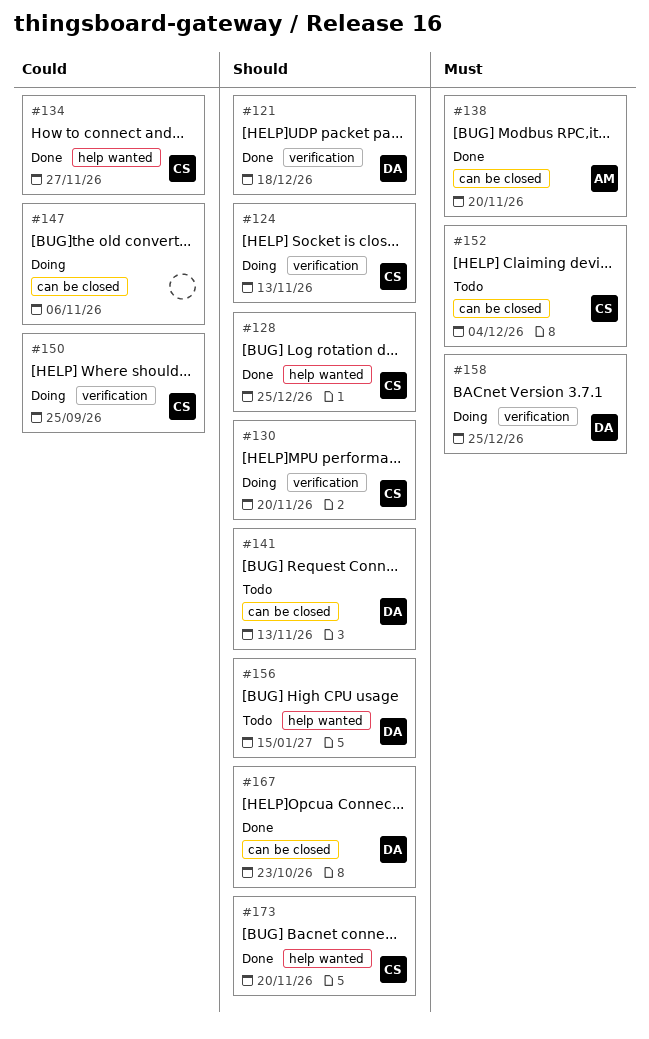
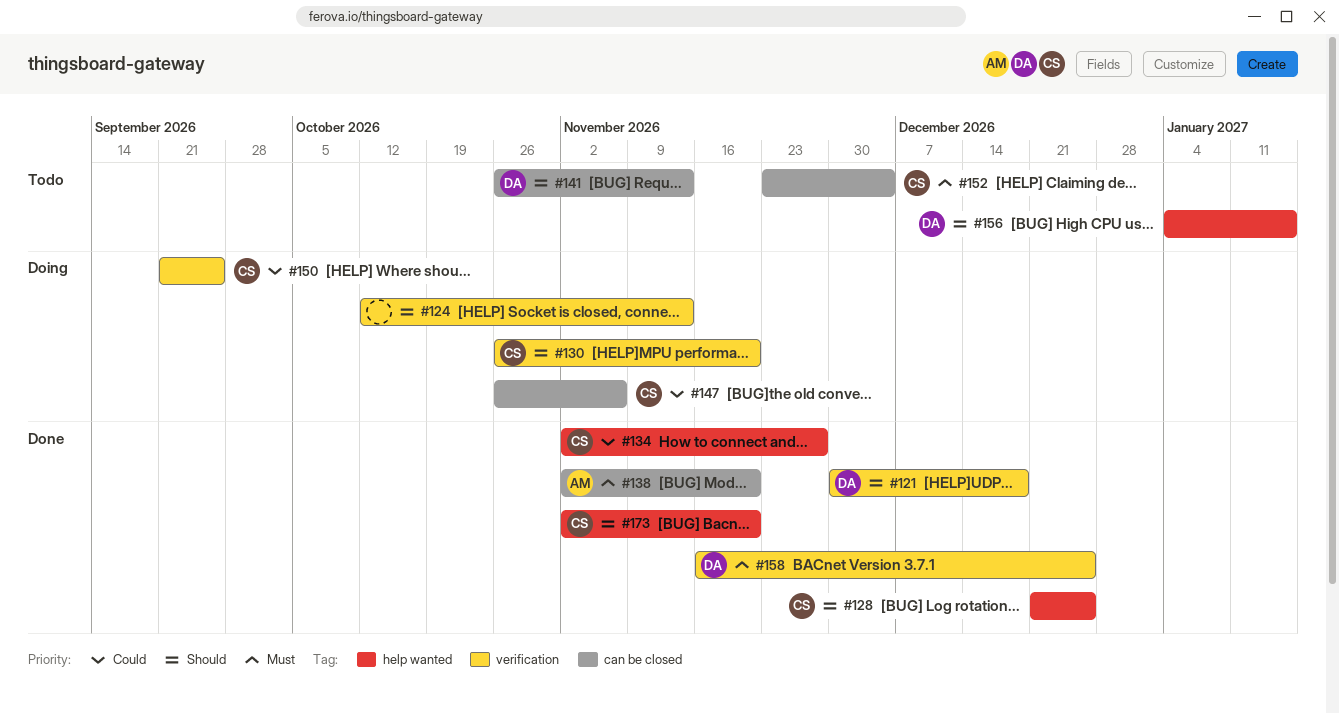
#124, owner: CS -> none
#147, owner: none -> CS
#158, status: Doing -> Done
#167: present -> none

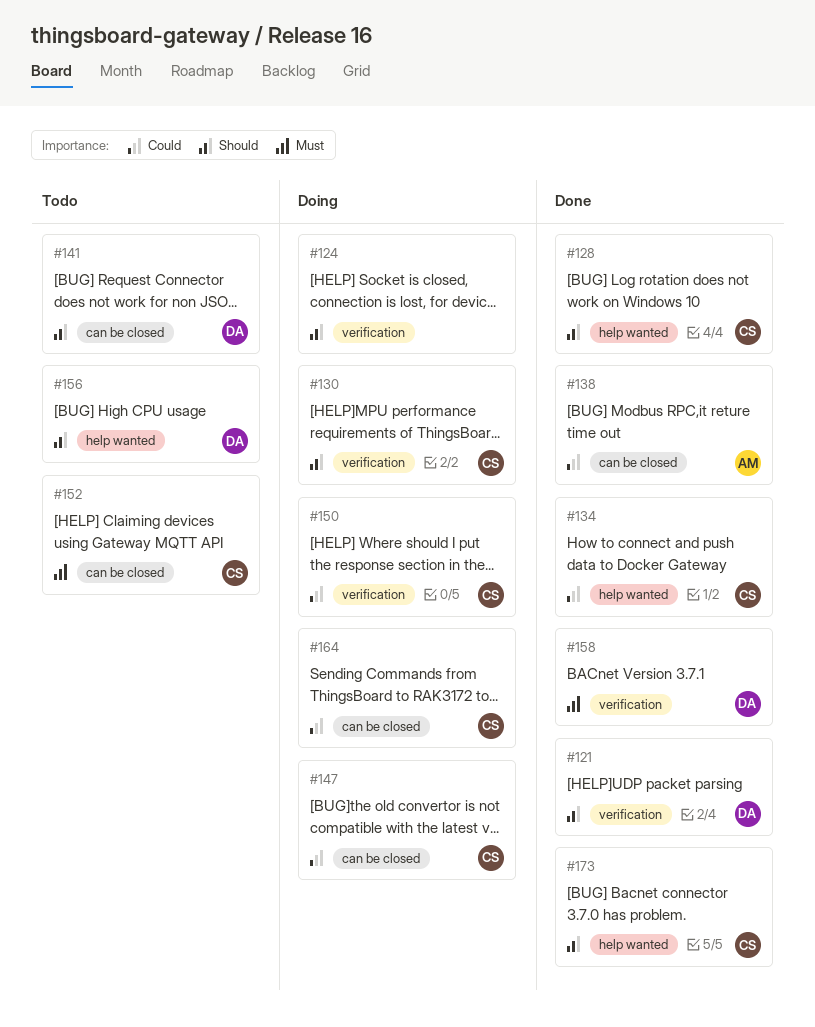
#138, priority: Must -> Could
#164: none -> present

